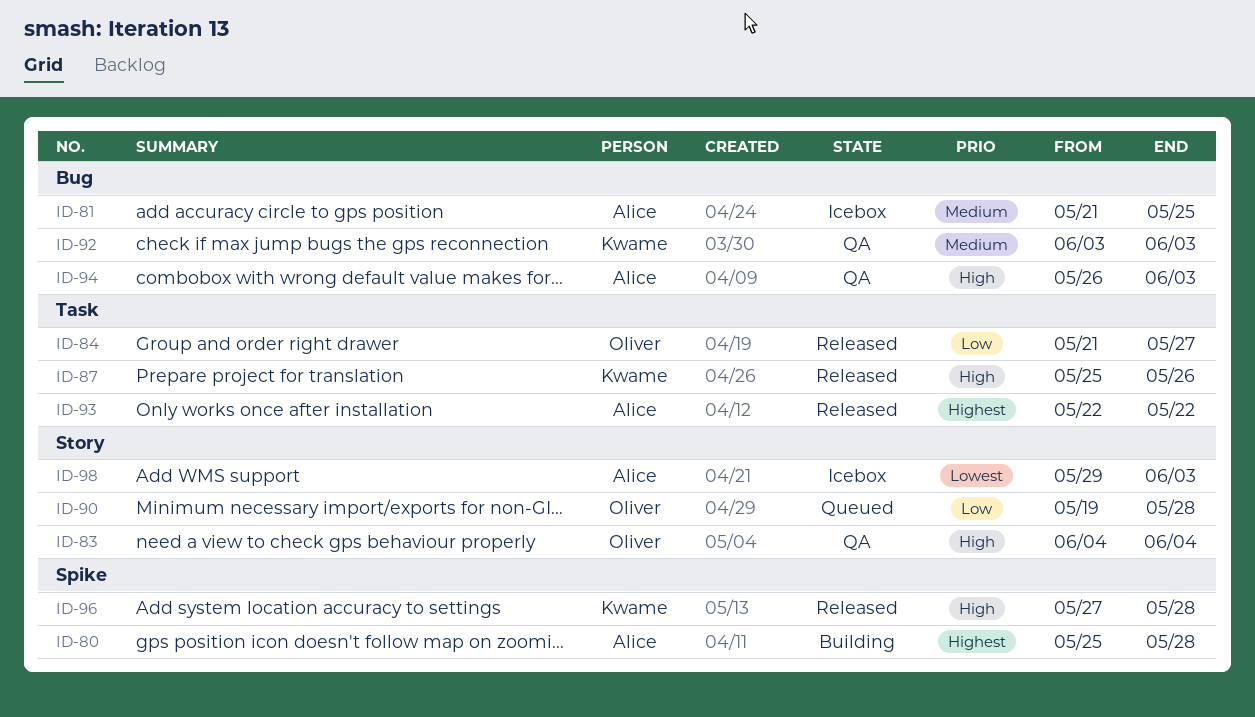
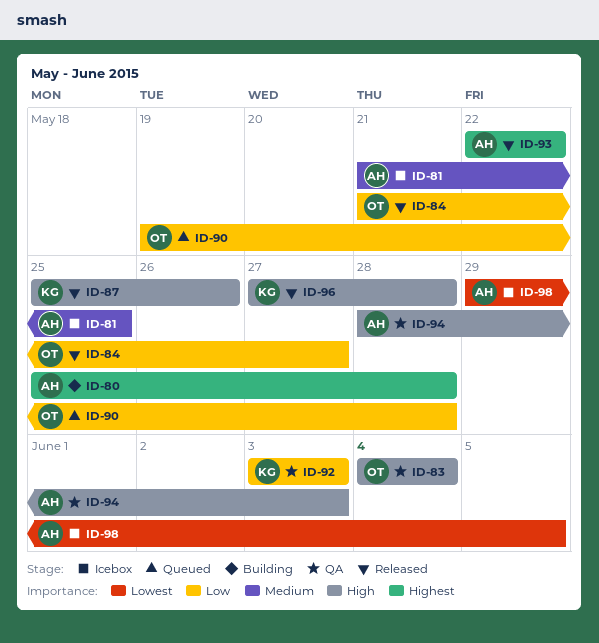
ID-92, priority: Medium -> Low
ID-94, start: May 26 -> May 28
ID-98, due: Jun 3 -> Jun 5

